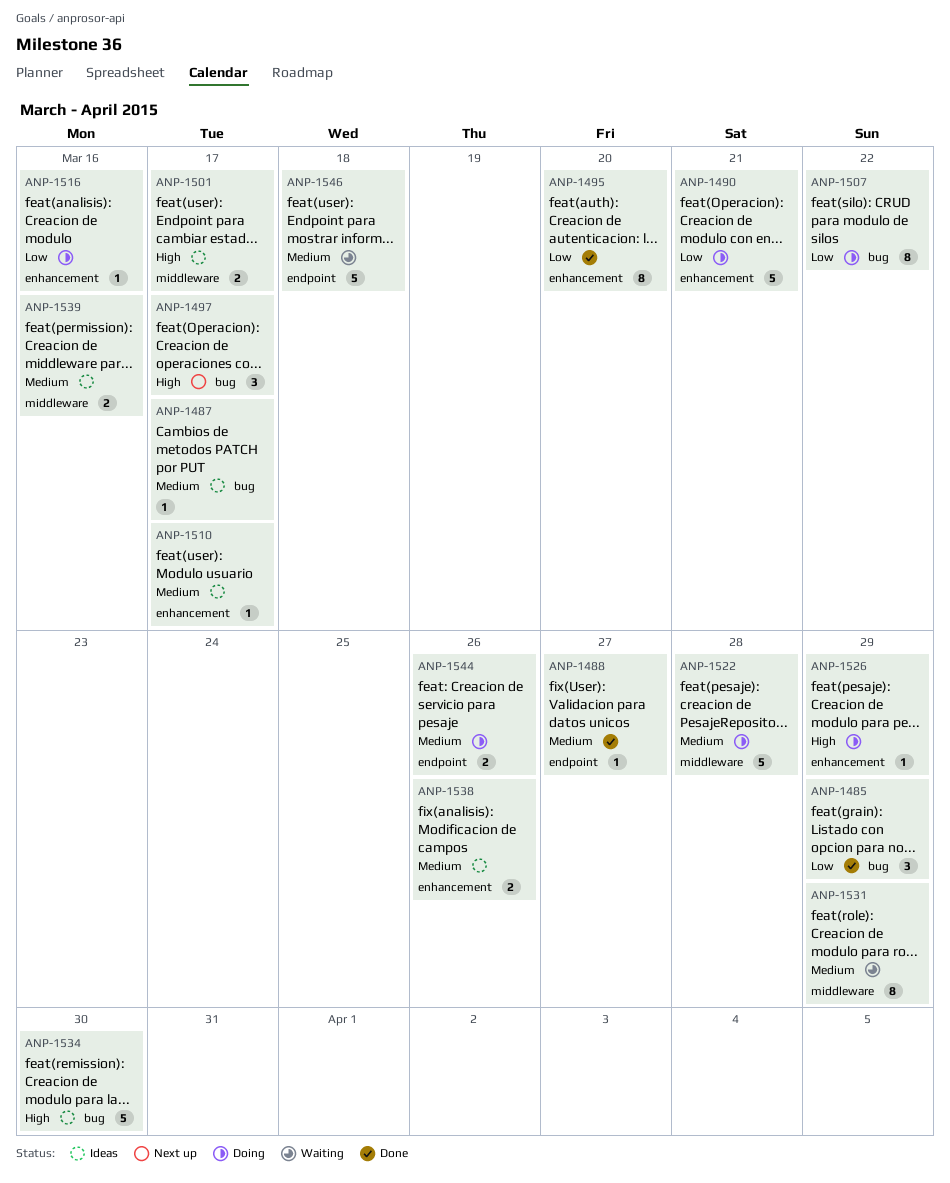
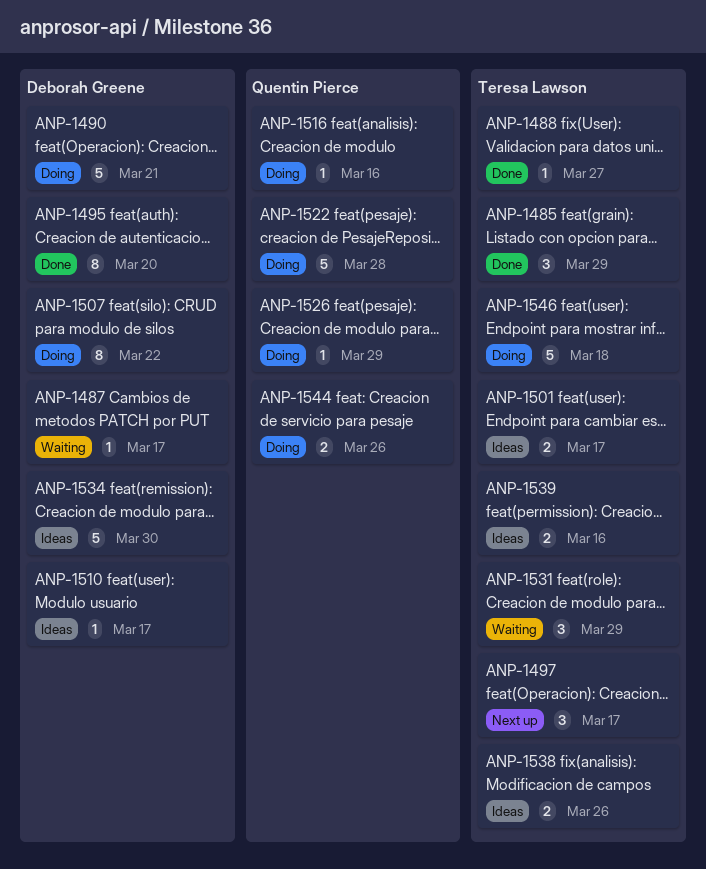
ANP-1487, status: Ideas -> Waiting
ANP-1531, estimate: 8 -> 3
ANP-1546, status: Waiting -> Doing

